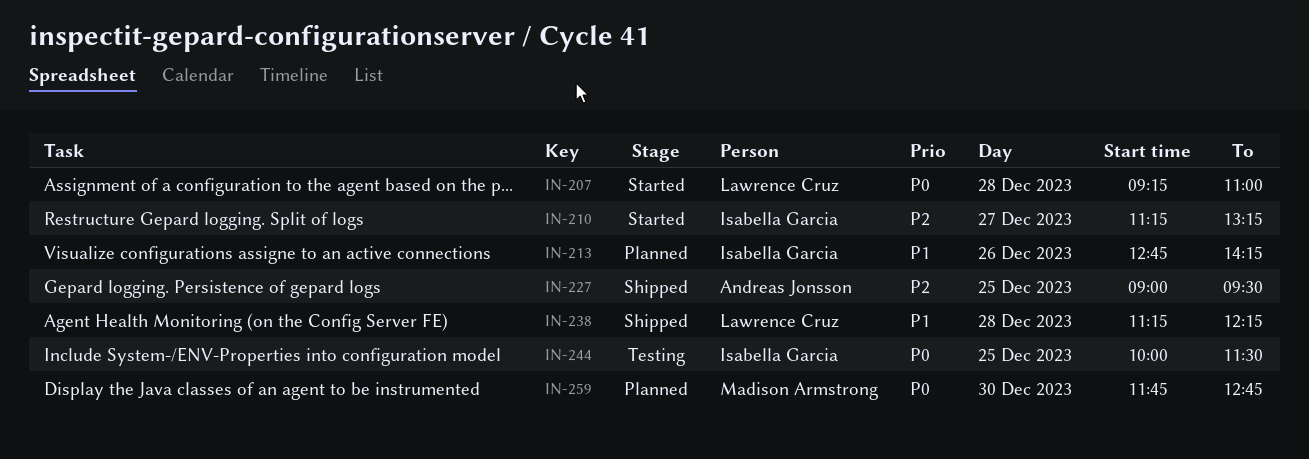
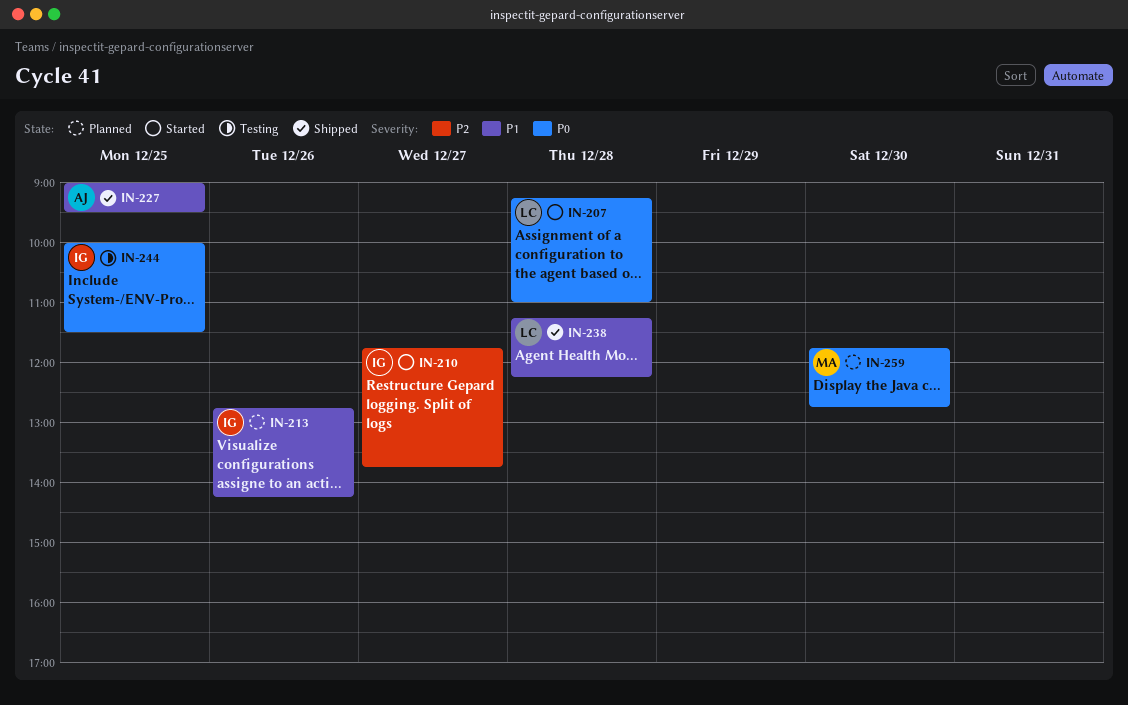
IN-210, begins: 11:15 -> 11:45
IN-210, ends: 13:15 -> 13:45
IN-227, priority: P2 -> P1

